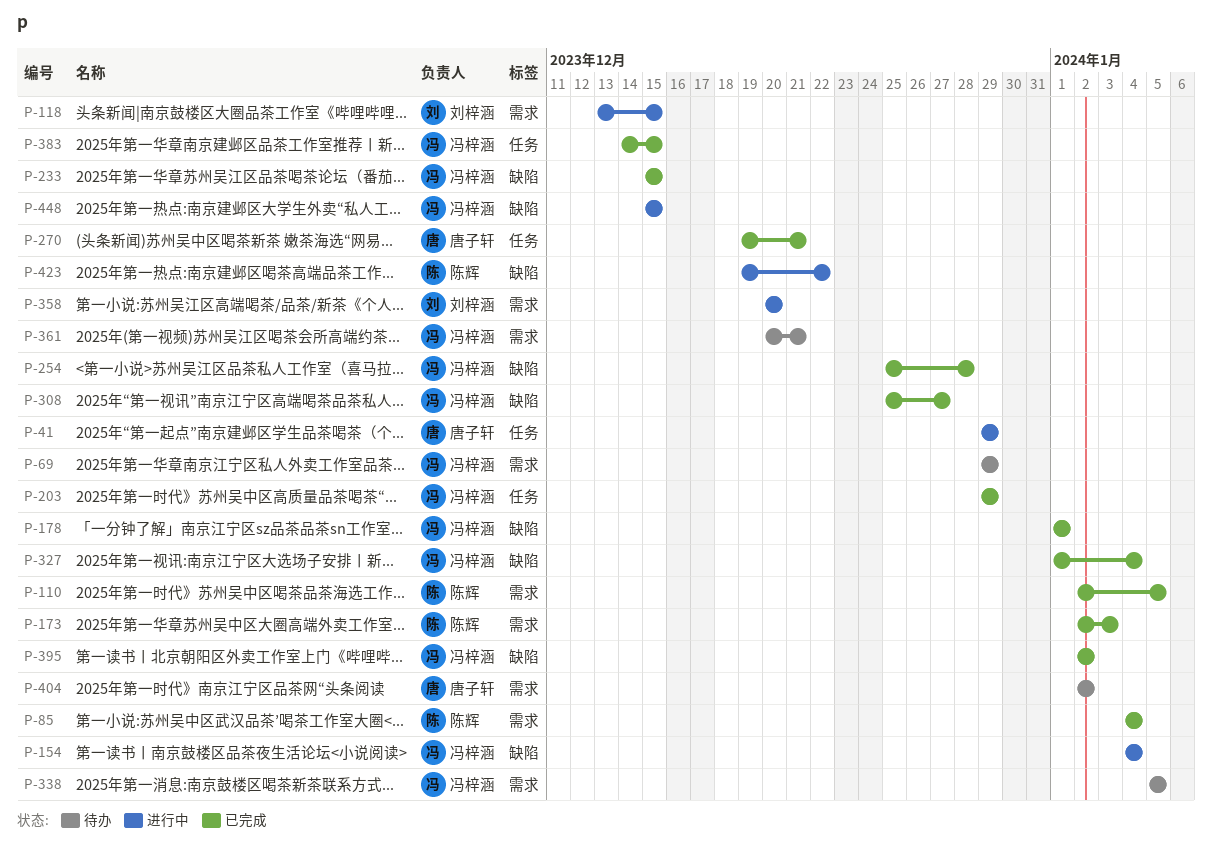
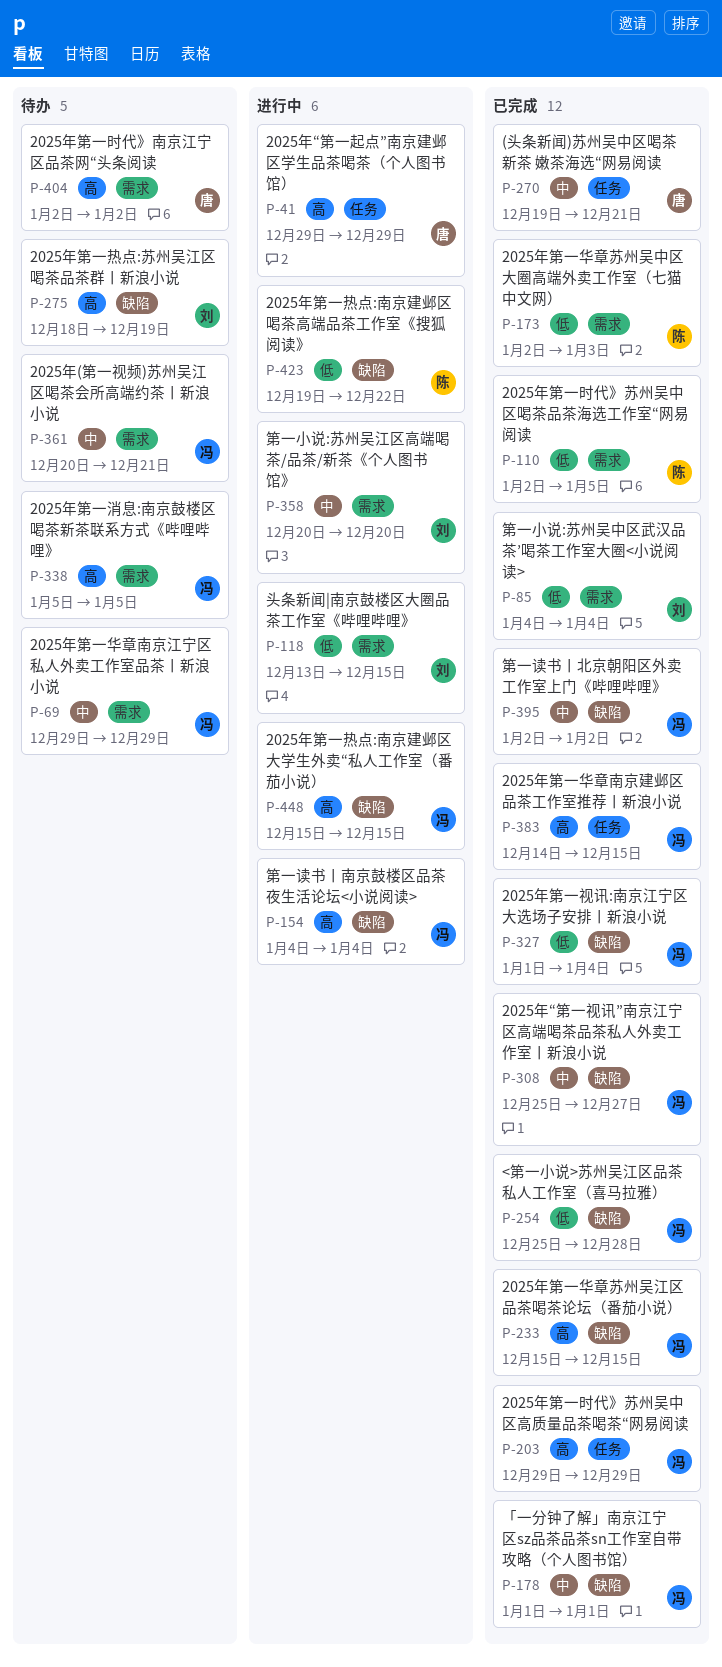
P-85, owner: 陈辉 -> 刘梓涵
P-275: none -> present

